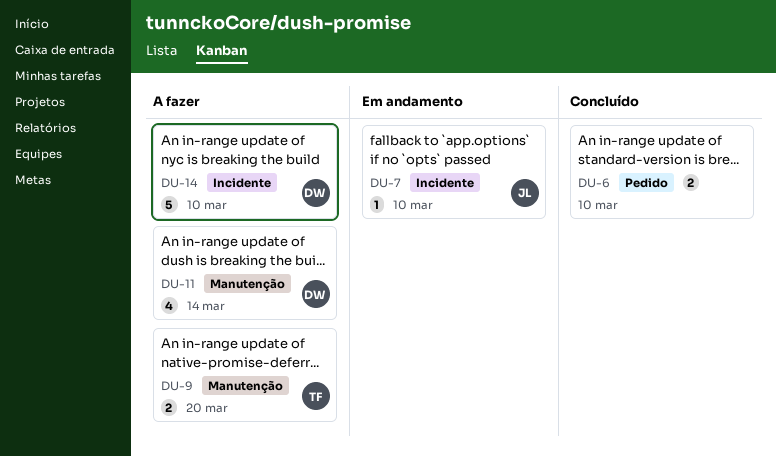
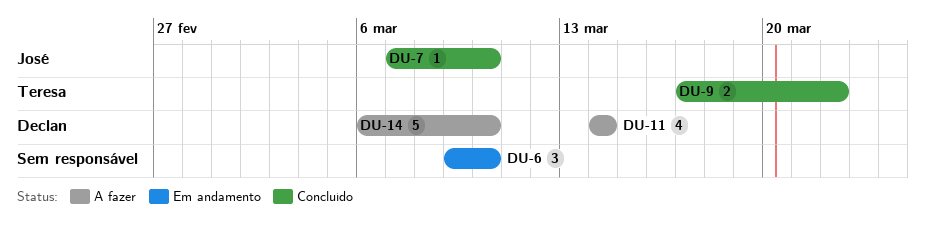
DU-6, status: Concluído -> Em andamento
DU-6, estimate: 2 -> 3
DU-7, status: Em andamento -> Concluído
DU-9, status: A fazer -> Concluído
DU-9, due: Mar 20 -> Mar 22

